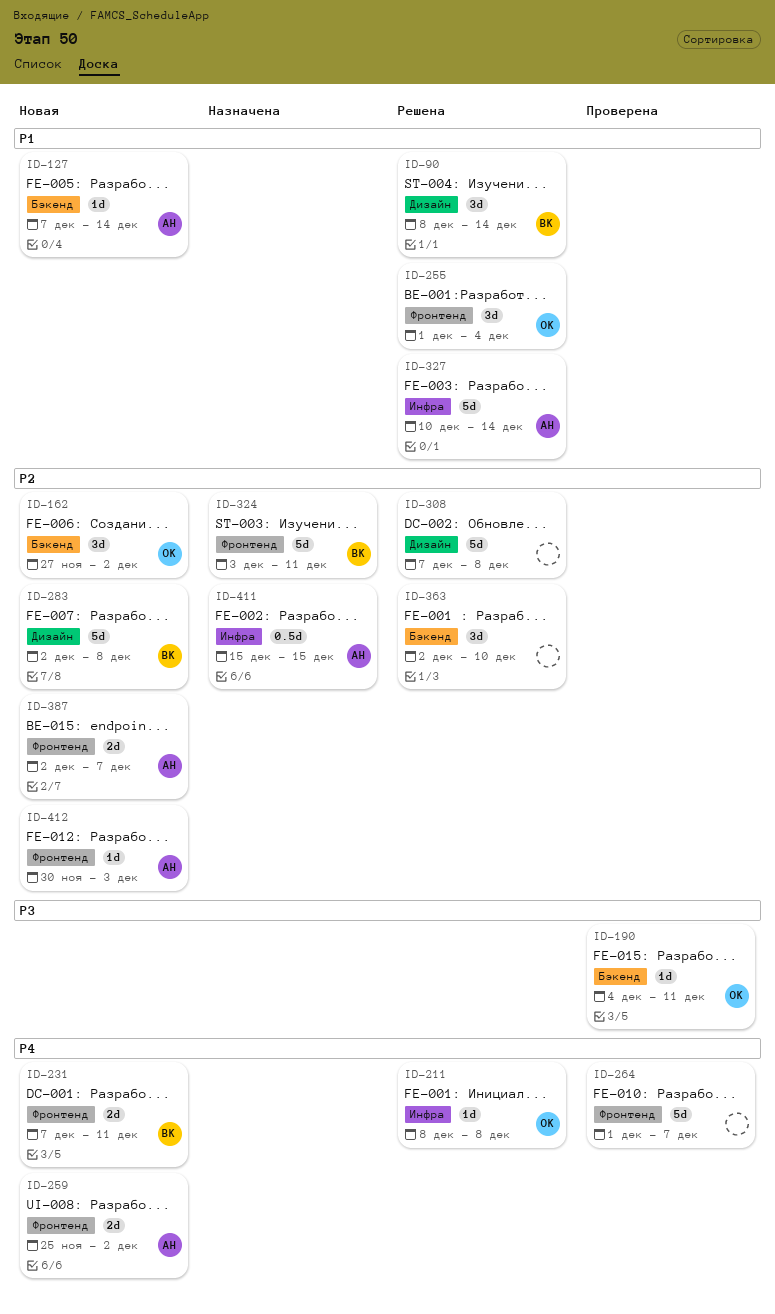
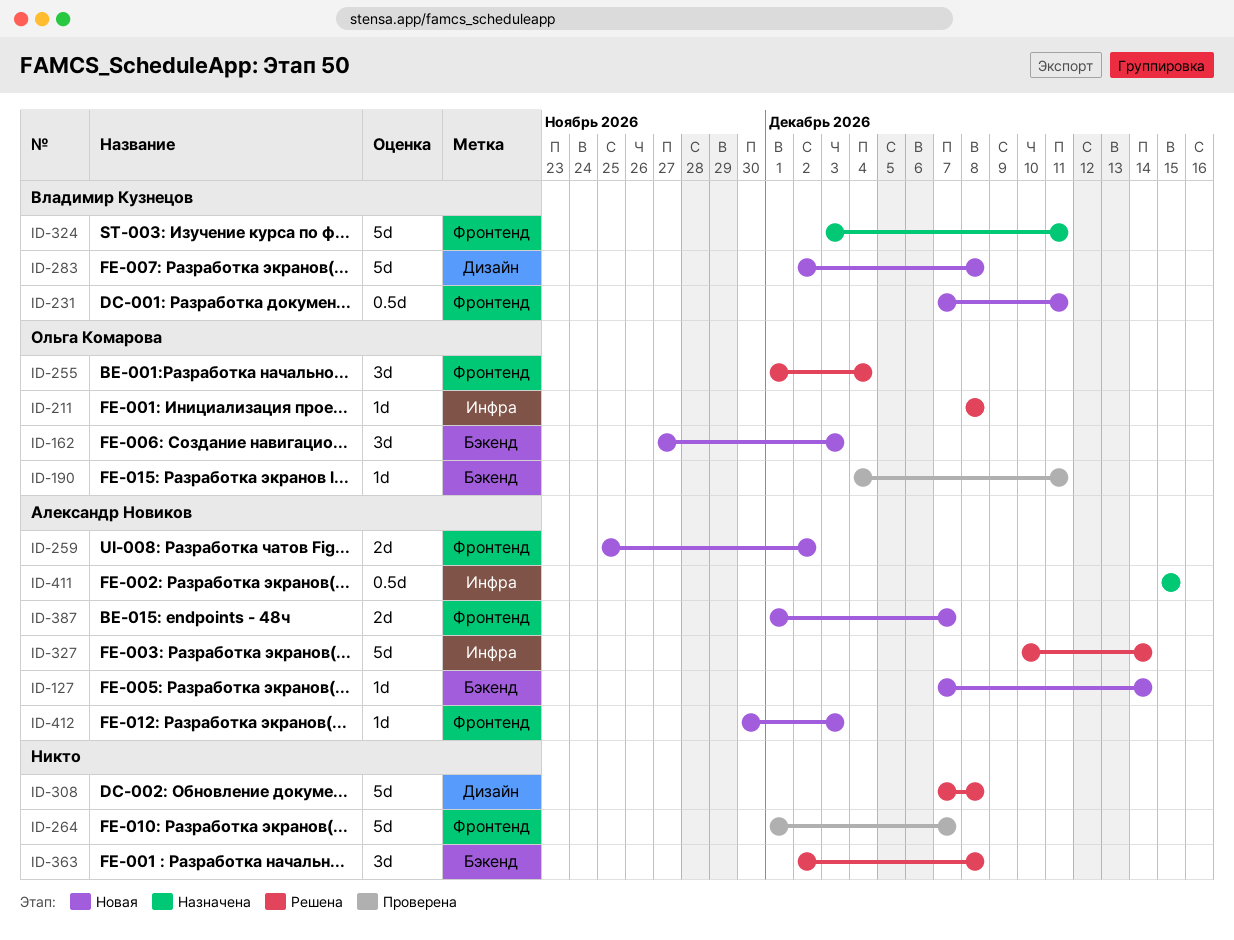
ID-90: present -> none
ID-162, due: Dec 2 -> Dec 3
ID-231, estimate: 2d -> 0.5d
ID-363, due: Dec 10 -> Dec 8
ID-387, start: Dec 2 -> Dec 1

